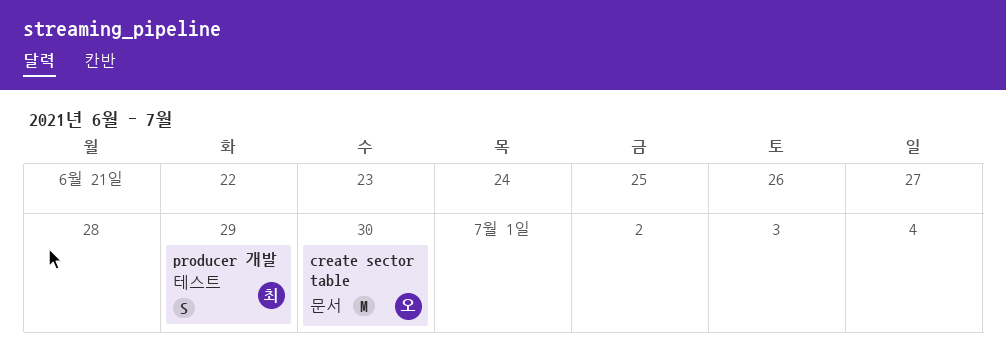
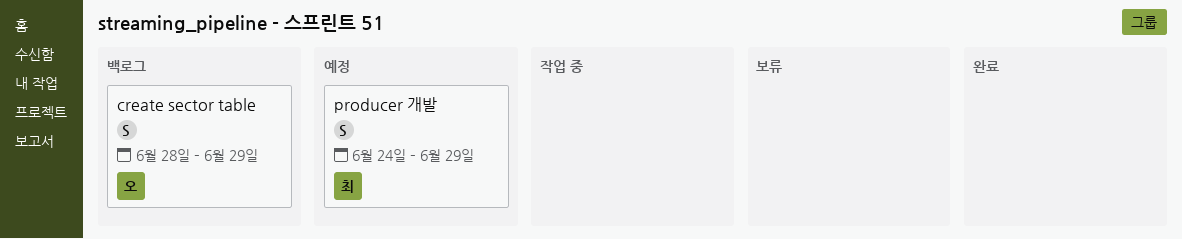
create sector table, estimate: M -> S
create sector table, due: Jun 30 -> Jun 29

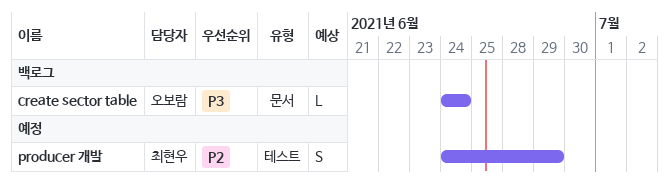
create sector table, estimate: S -> L
create sector table, start: Jun 28 -> Jun 24
create sector table, due: Jun 29 -> Jun 24

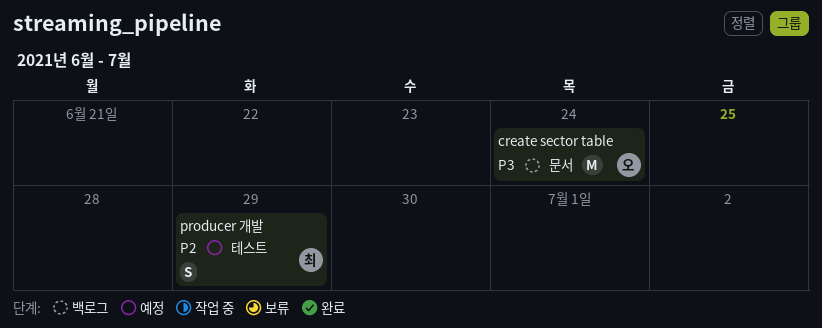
create sector table, estimate: L -> M

